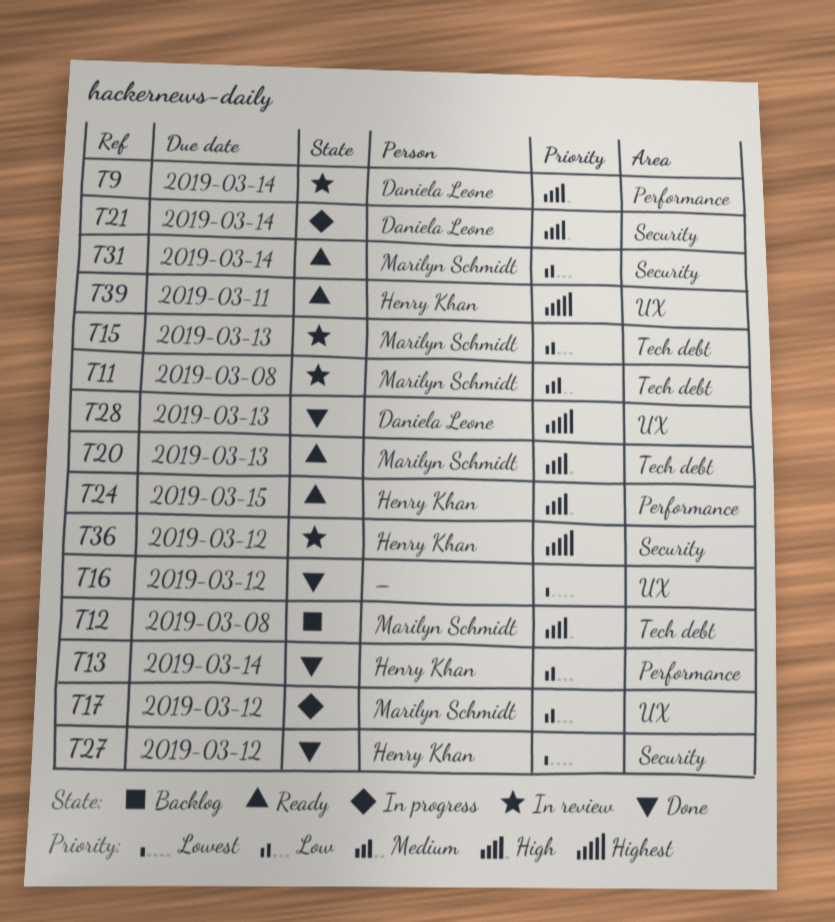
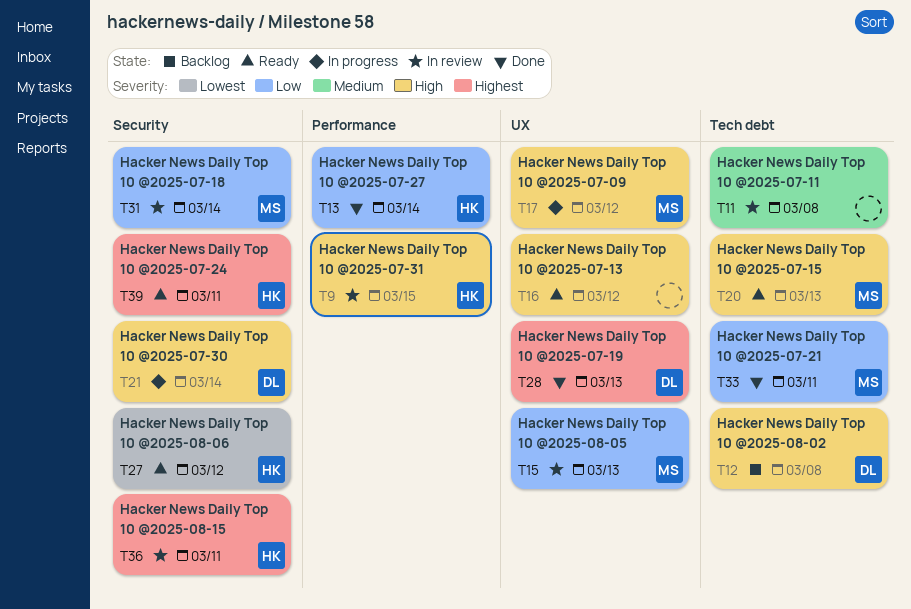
T9, owner: Daniela Leone -> Henry Khan
T9, due: Mar 14 -> Mar 15
T11, owner: Marilyn Schmidt -> none
T12, owner: Marilyn Schmidt -> Daniela Leone
T15, label: Tech debt -> UX
T16, status: Done -> Ready
T16, priority: Lowest -> High
T17, priority: Low -> High
T24: present -> none
T27, status: Done -> Ready
T31, status: Ready -> In review
T33: none -> present
T36, due: Mar 12 -> Mar 11
T39, label: UX -> Security

